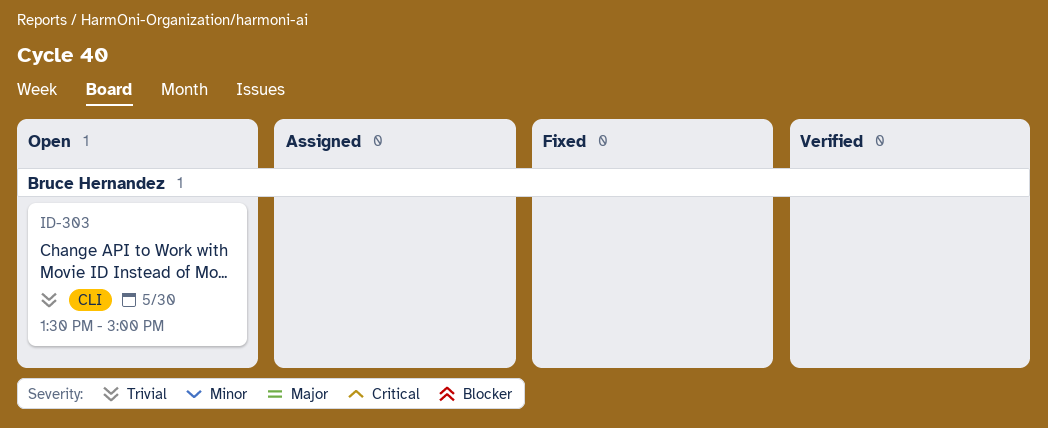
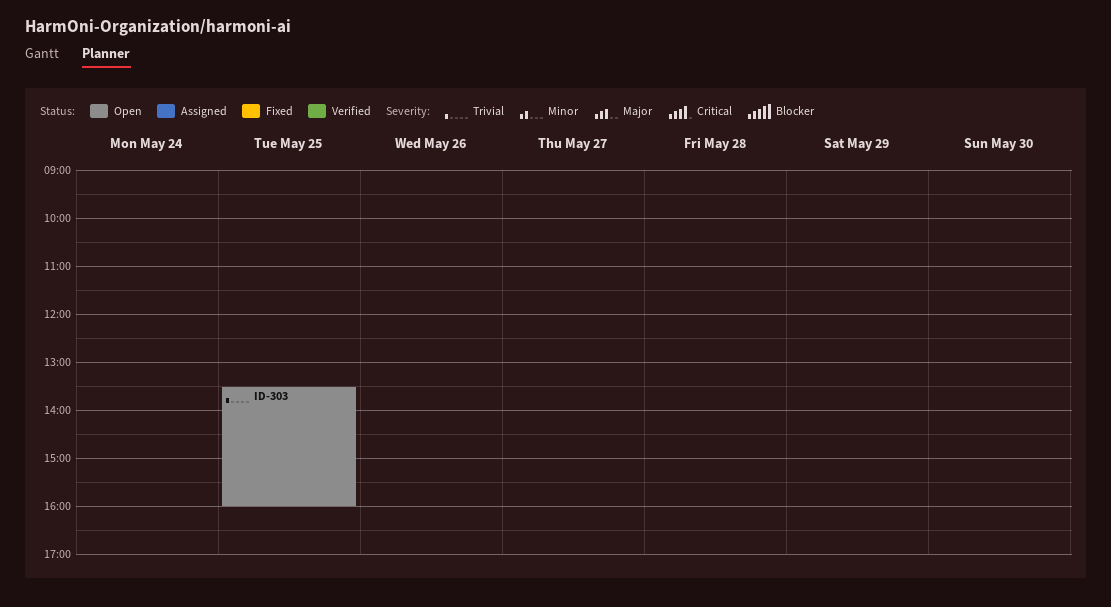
ID-303, day: May 30 -> May 25
ID-303, ends: 15:00 -> 16:00

